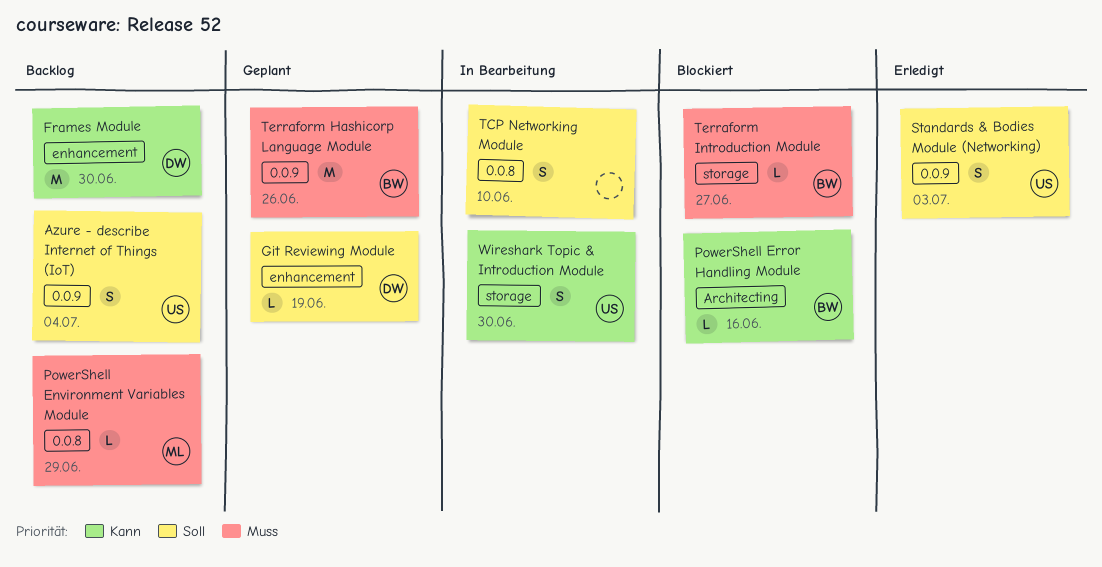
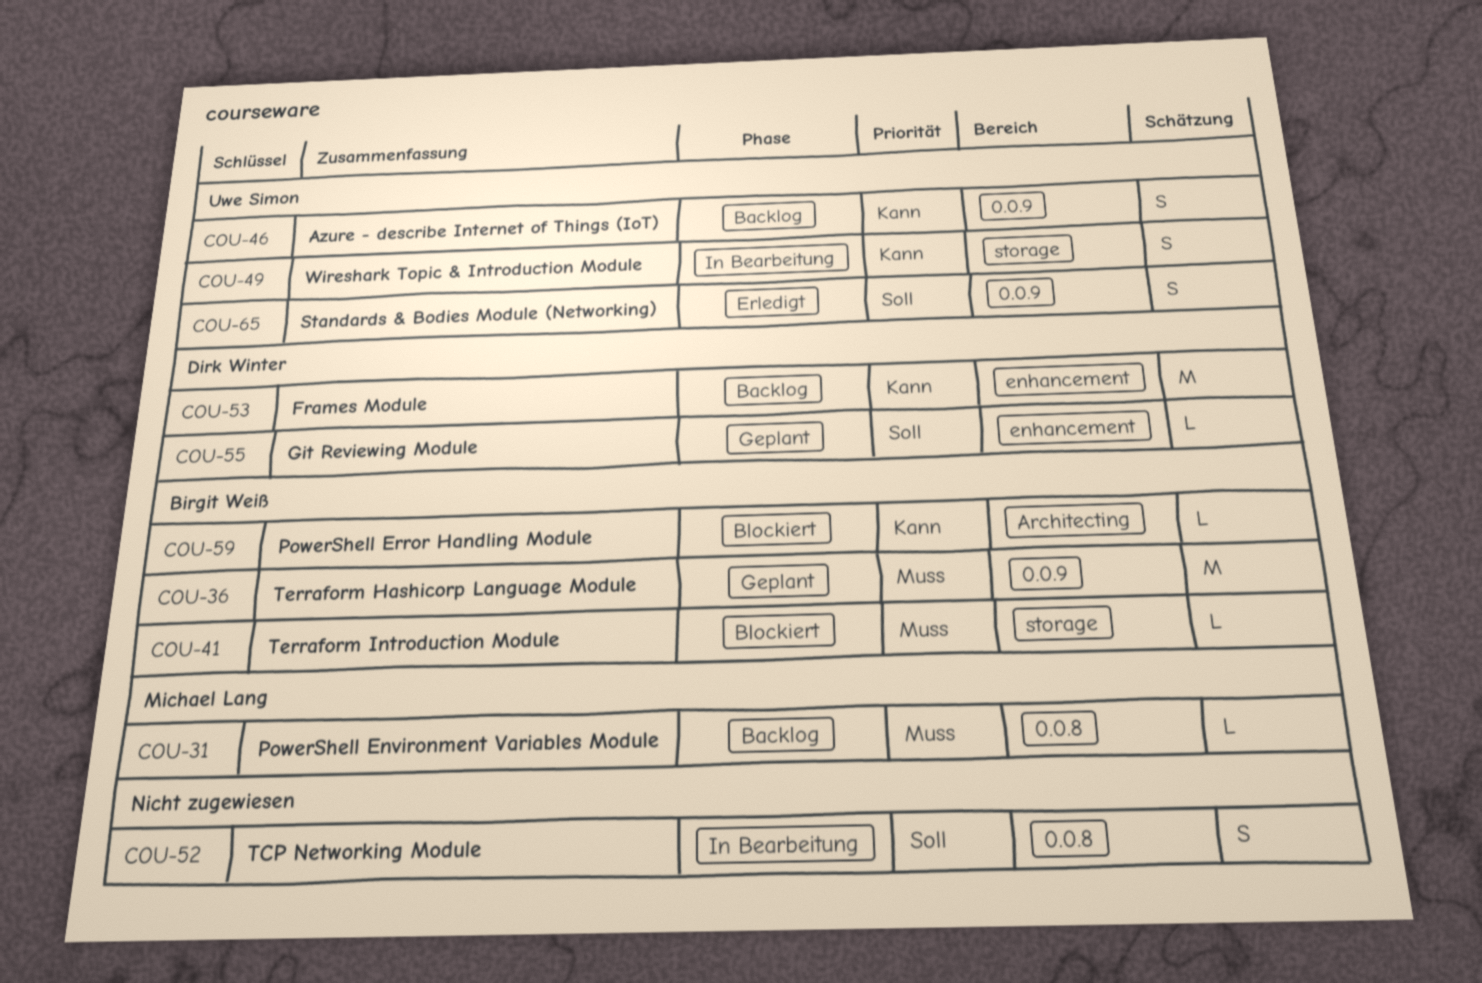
Azure - describe Internet of Things (IoT), priority: Soll -> Kann

